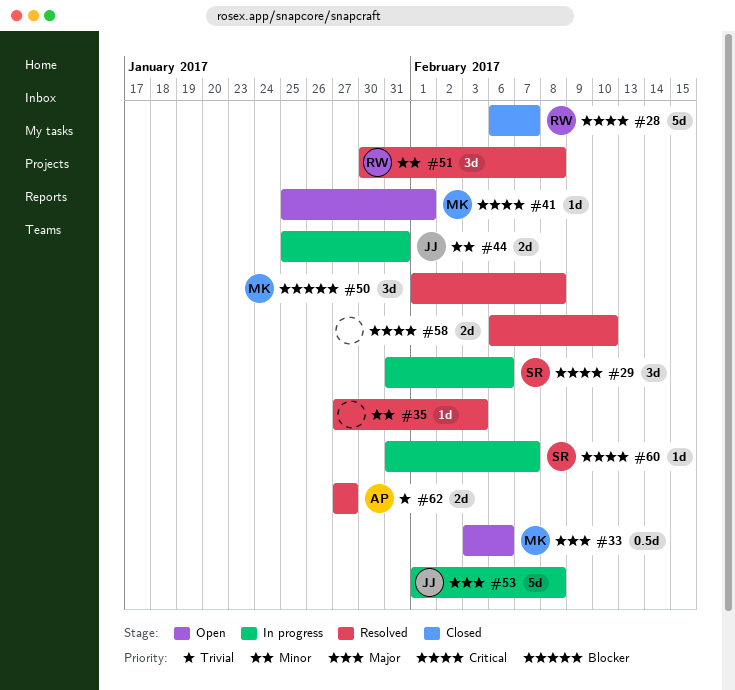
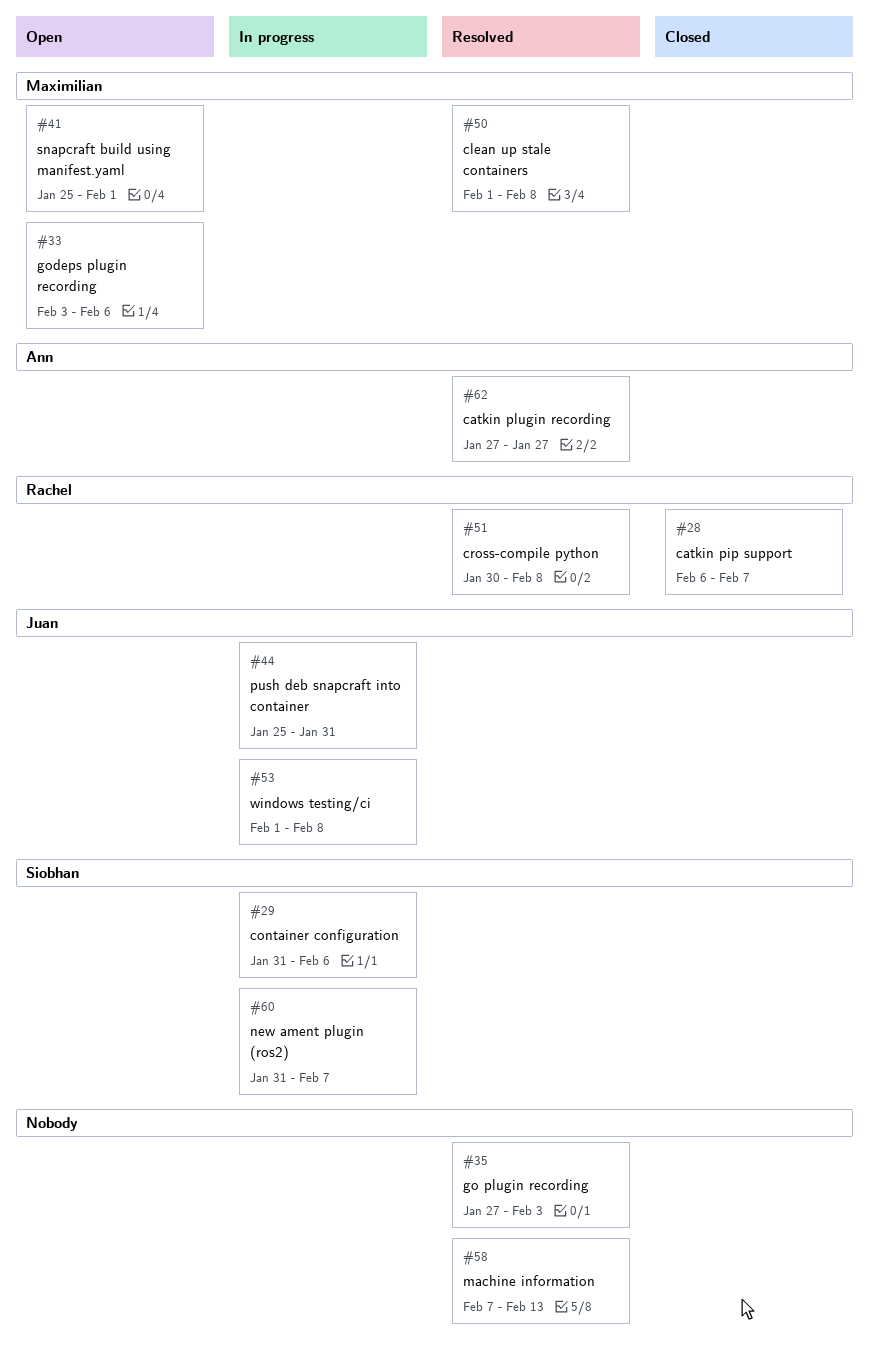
#58, start: Feb 6 -> Feb 7
#58, due: Feb 10 -> Feb 13

